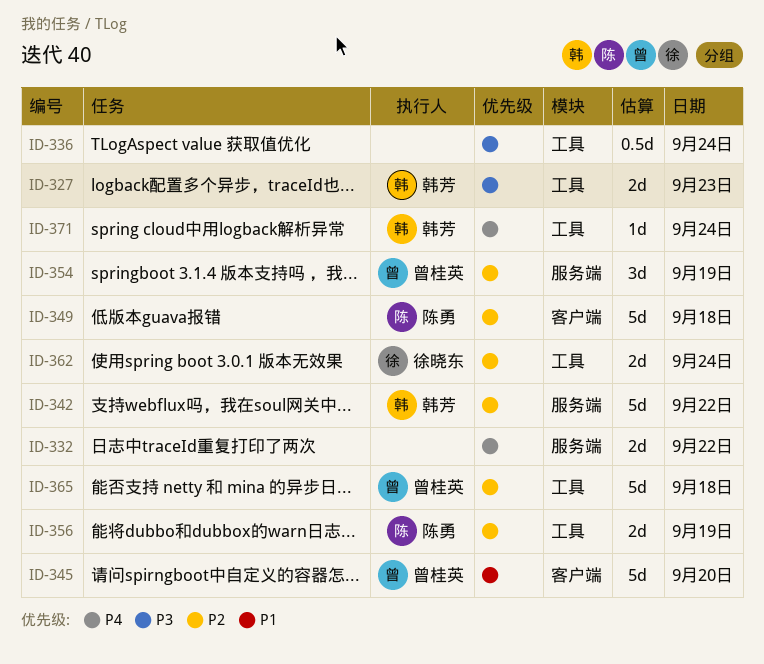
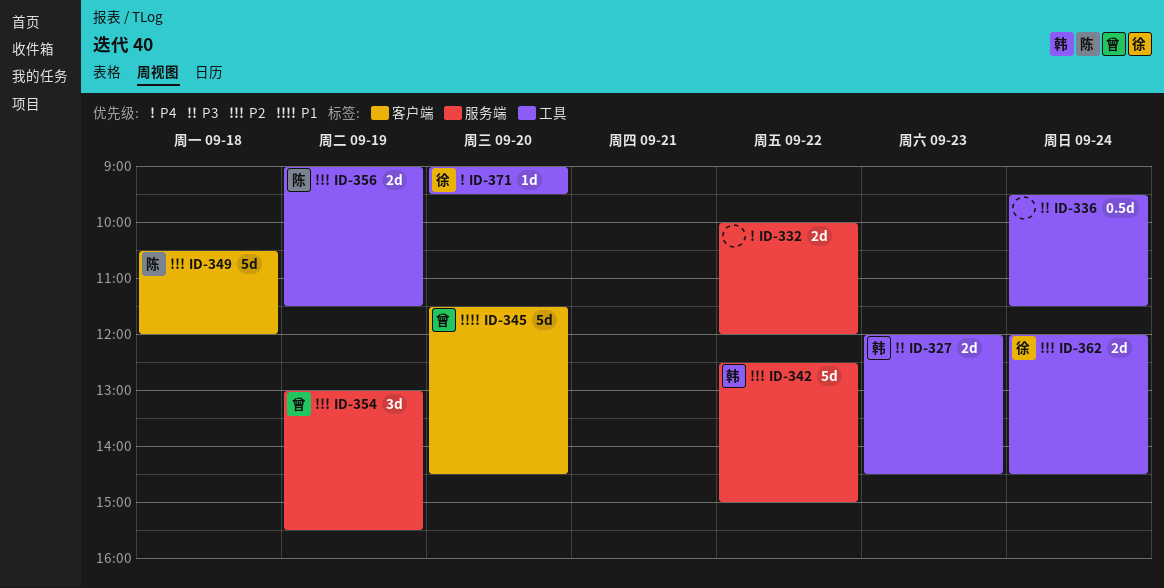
ID-365: present -> none
ID-371, owner: 韩芳 -> 徐晓东
ID-371, day: Sep 24 -> Sep 20

